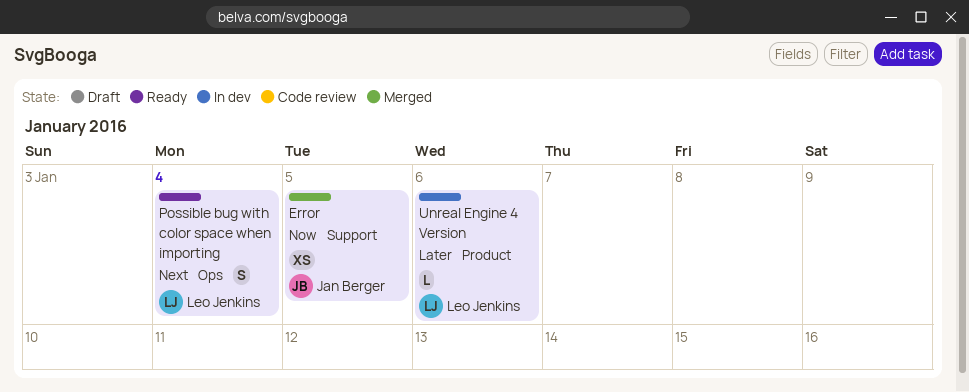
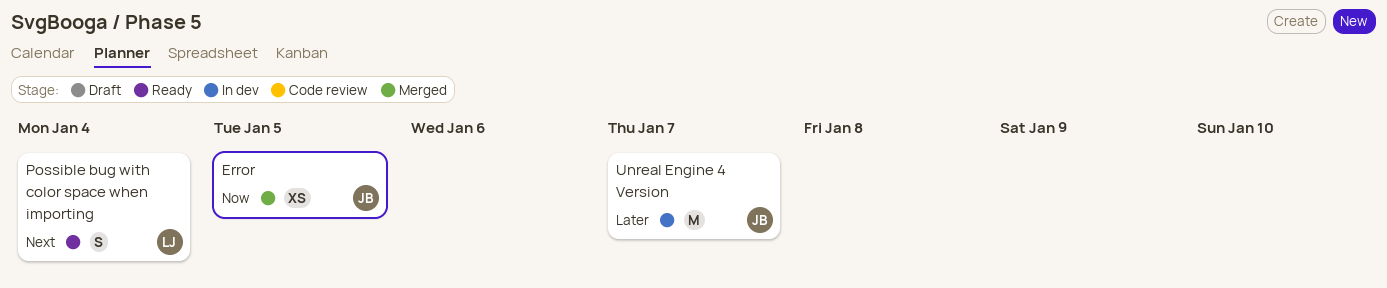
Unreal Engine 4 Version, owner: Leo Jenkins -> Jan Berger
Unreal Engine 4 Version, estimate: L -> M
Unreal Engine 4 Version, due: Jan 6 -> Jan 7

